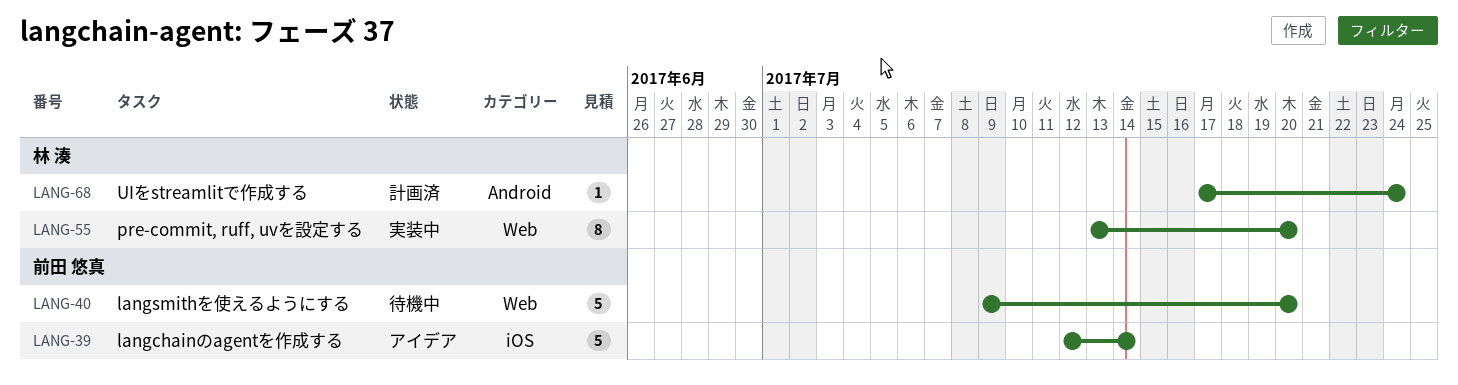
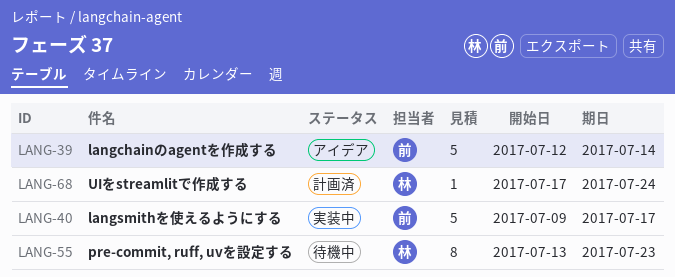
LANG-40, status: 待機中 -> 実装中
LANG-40, due: Jul 20 -> Jul 17
LANG-55, status: 実装中 -> 待機中
LANG-55, due: Jul 20 -> Jul 23

